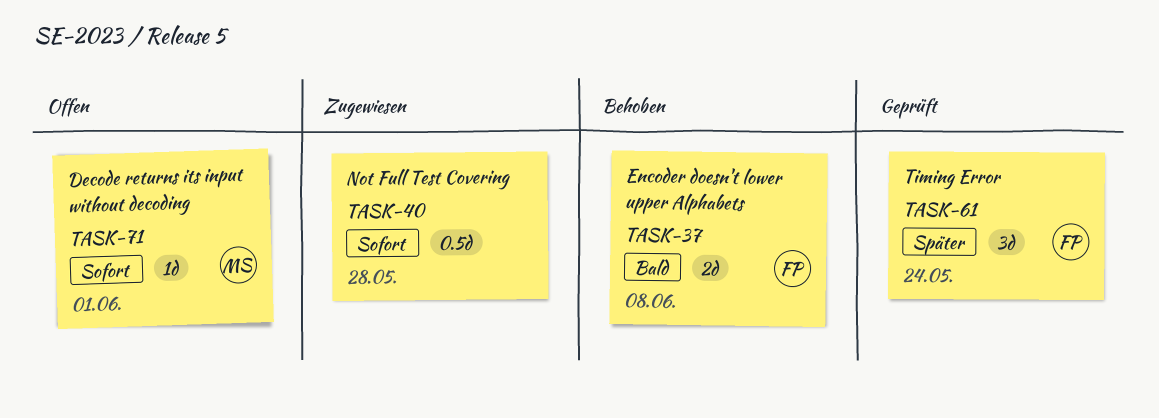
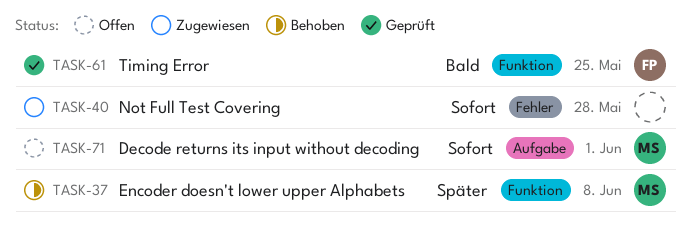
TASK-37, owner: FP -> MS
TASK-37, priority: Bald -> Später
TASK-61, priority: Später -> Bald
TASK-61, due: May 24 -> May 25

